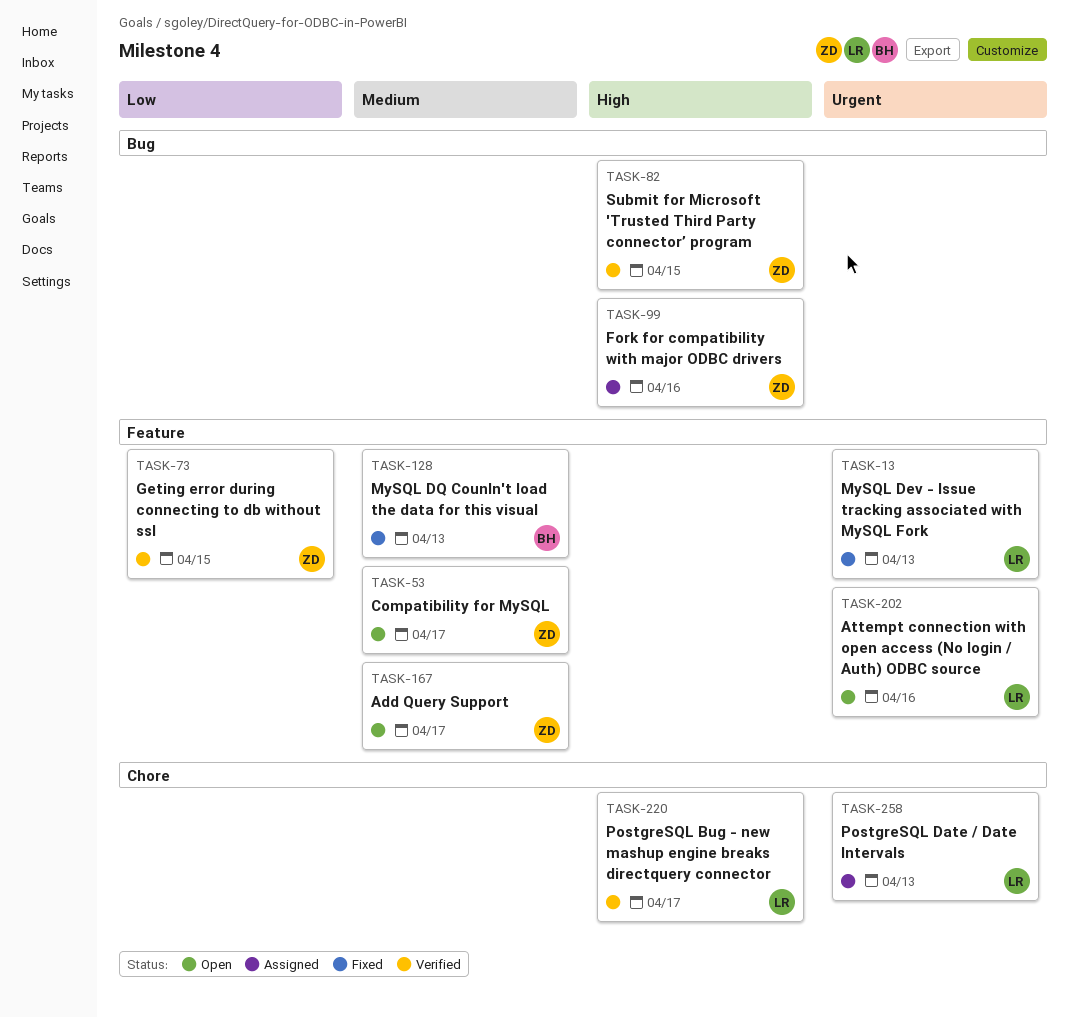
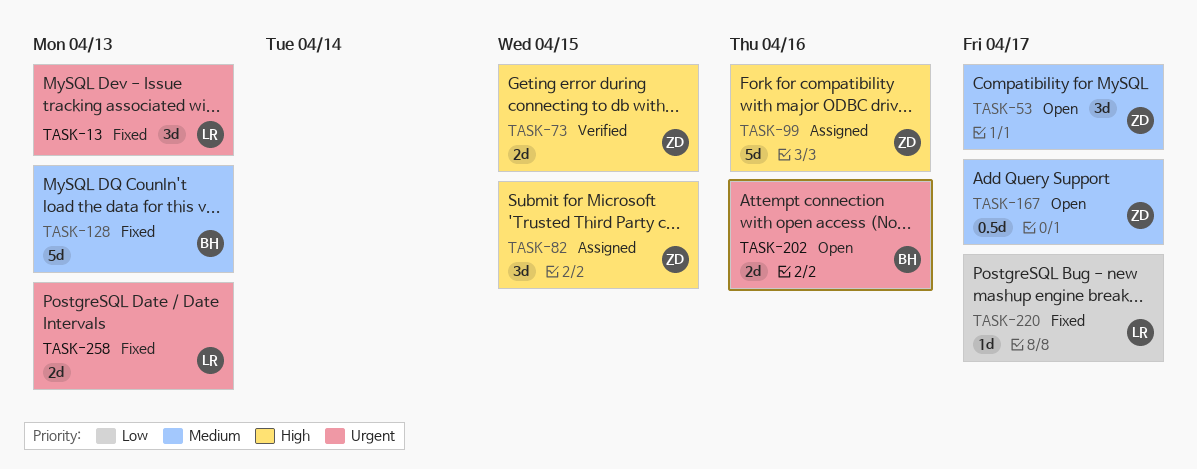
TASK-73, priority: Low -> High
TASK-82, status: Verified -> Assigned
TASK-202, owner: LR -> BH
TASK-220, status: Verified -> Fixed
TASK-220, priority: High -> Low
TASK-258, status: Assigned -> Fixed

